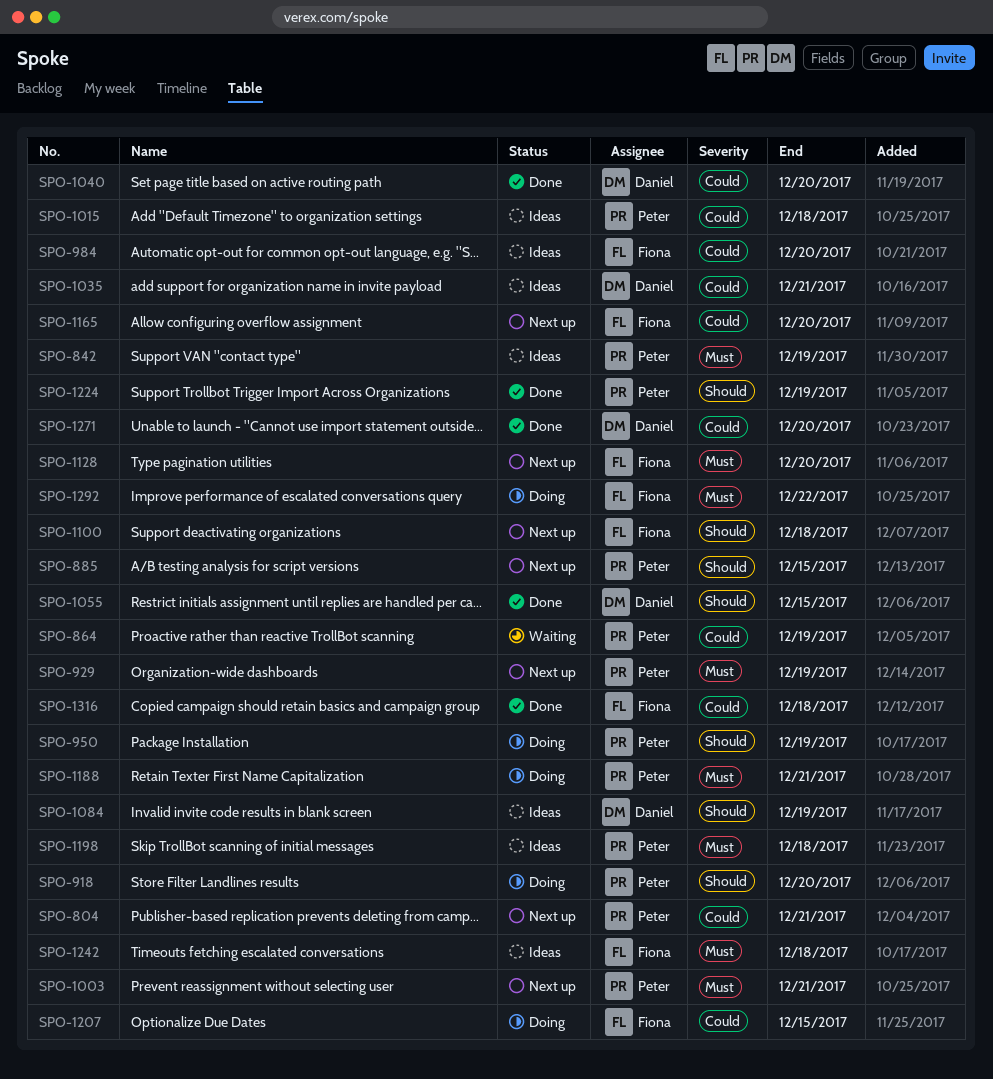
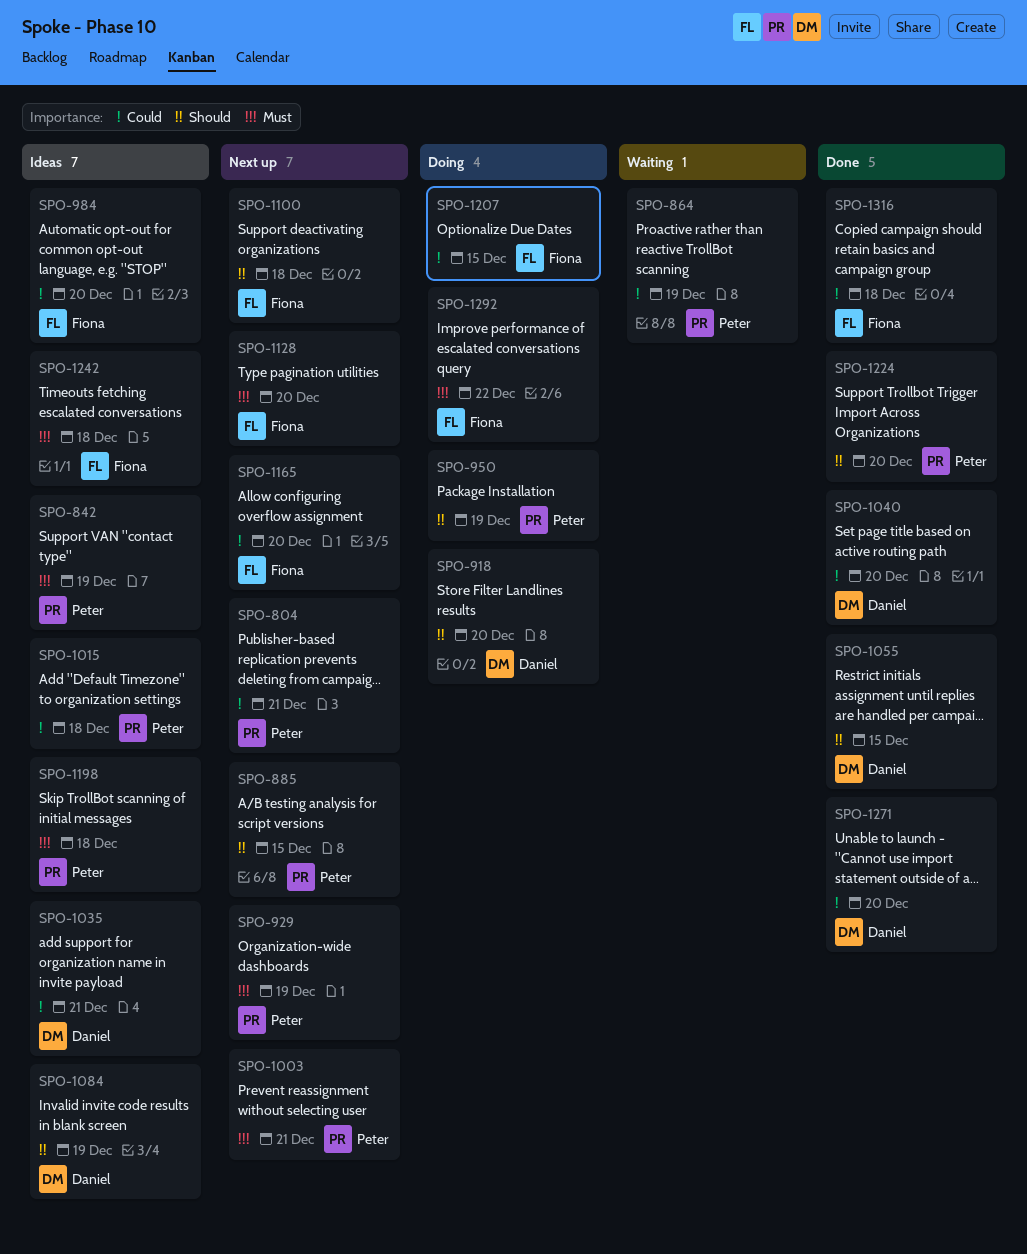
SPO-918, owner: Peter -> Daniel
SPO-1188: present -> none
SPO-1224, due: Dec 19 -> Dec 20

